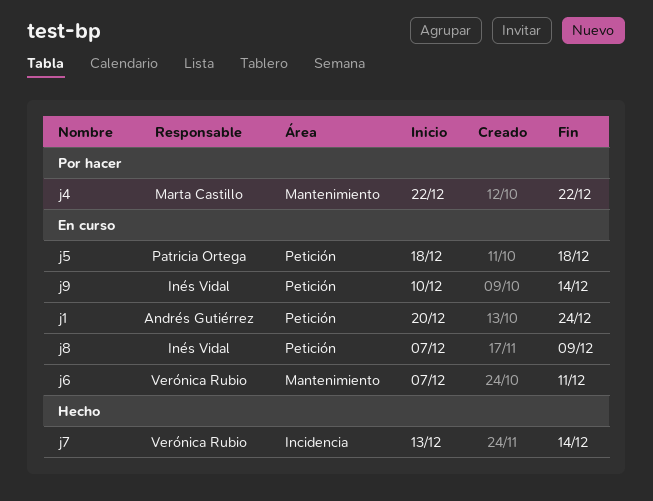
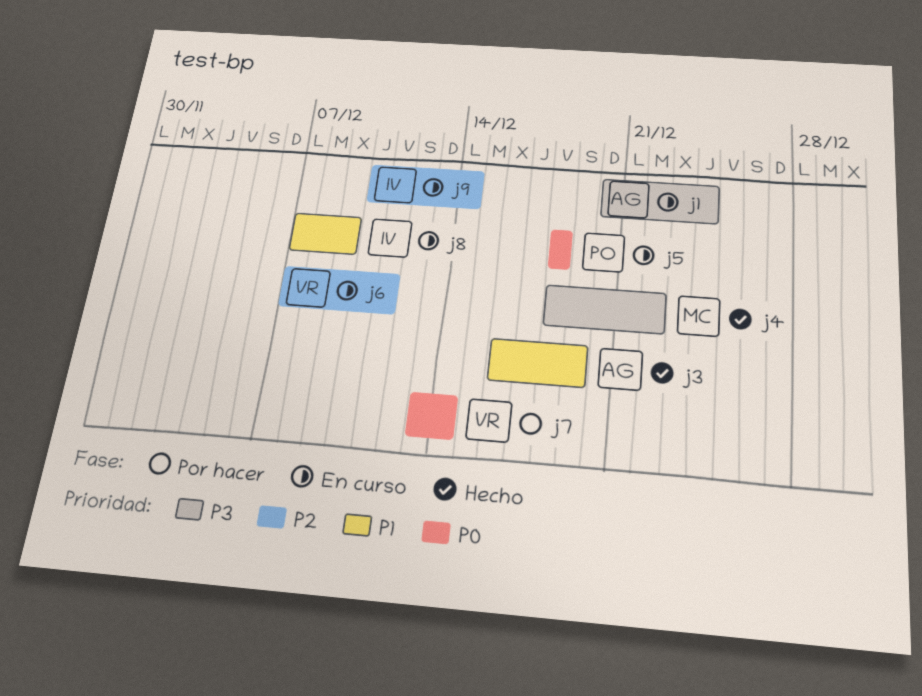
j3: none -> present
j4, status: Por hacer -> Hecho
j4, start: Dec 22 -> Dec 18
j7, status: Hecho -> Por hacer

